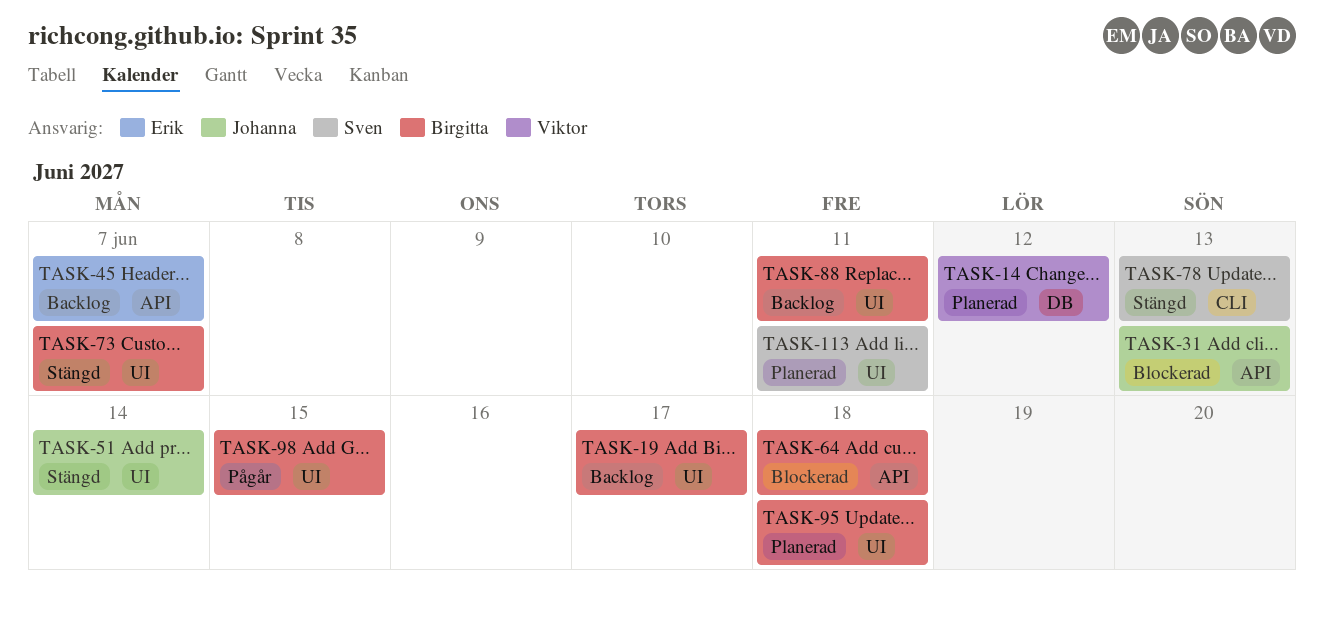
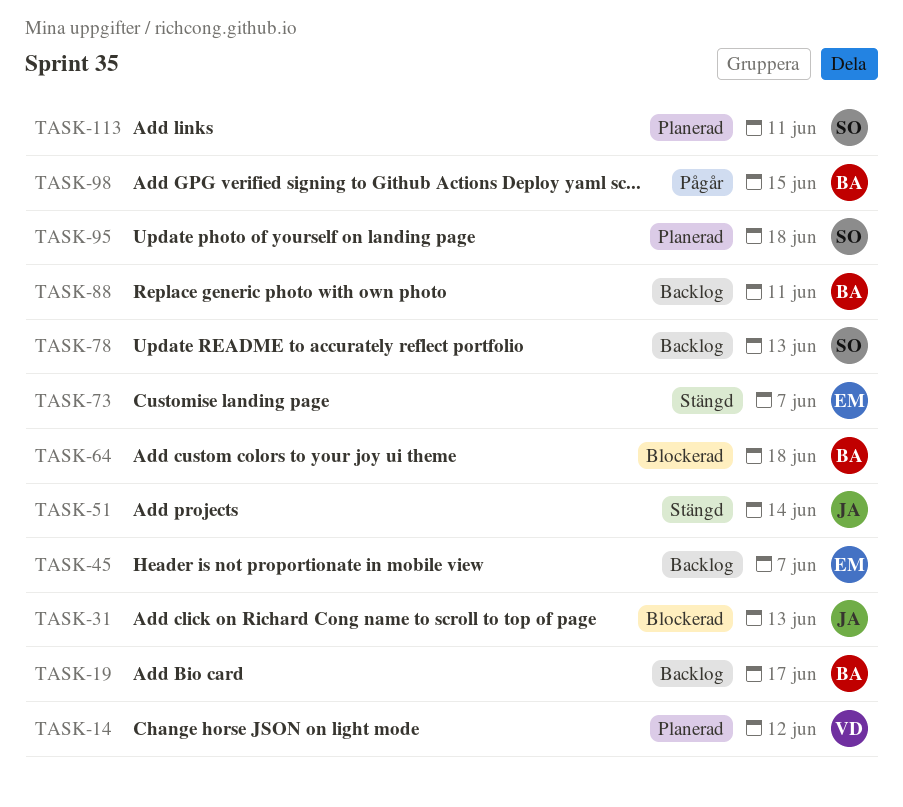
TASK-73, owner: Birgitta -> Erik
TASK-78, status: Stängd -> Backlog
TASK-95, owner: Birgitta -> Sven

